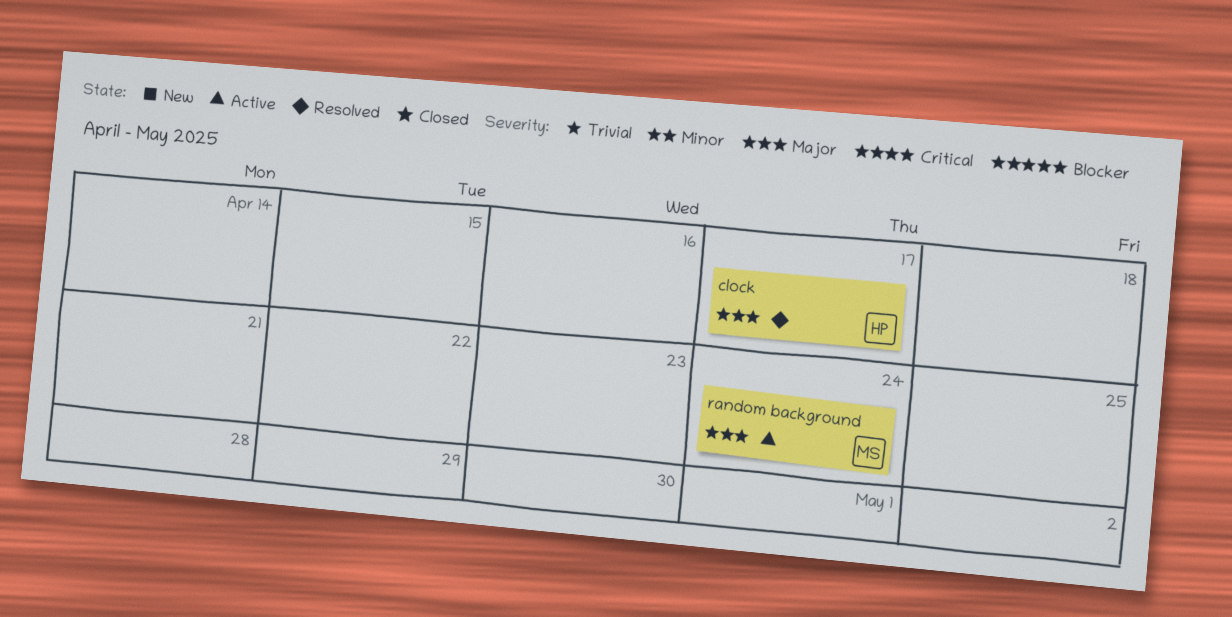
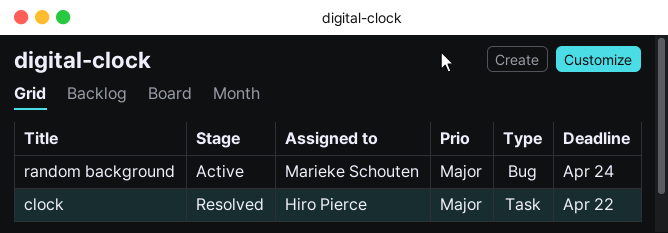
clock, due: Apr 17 -> Apr 22

